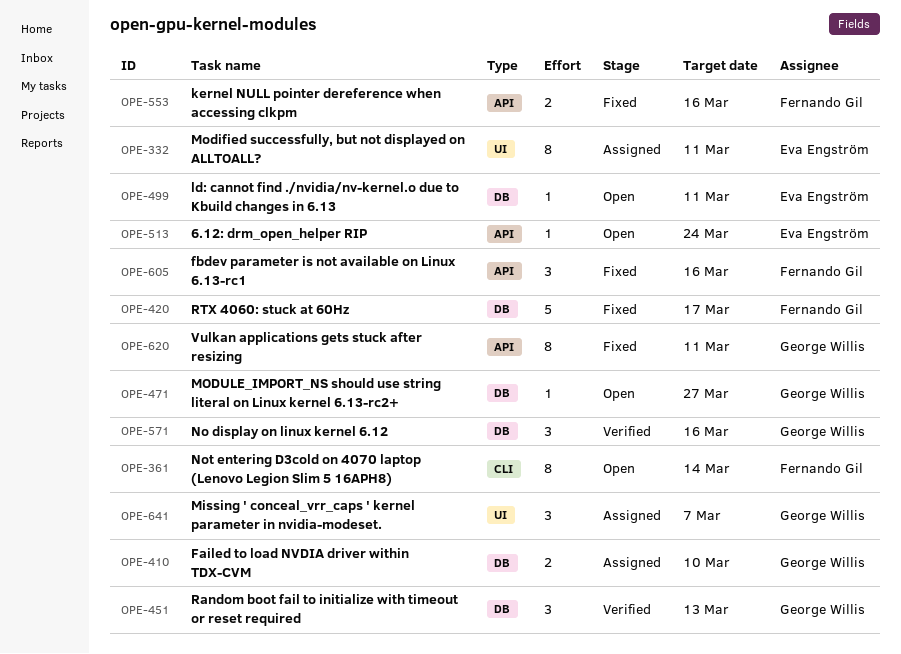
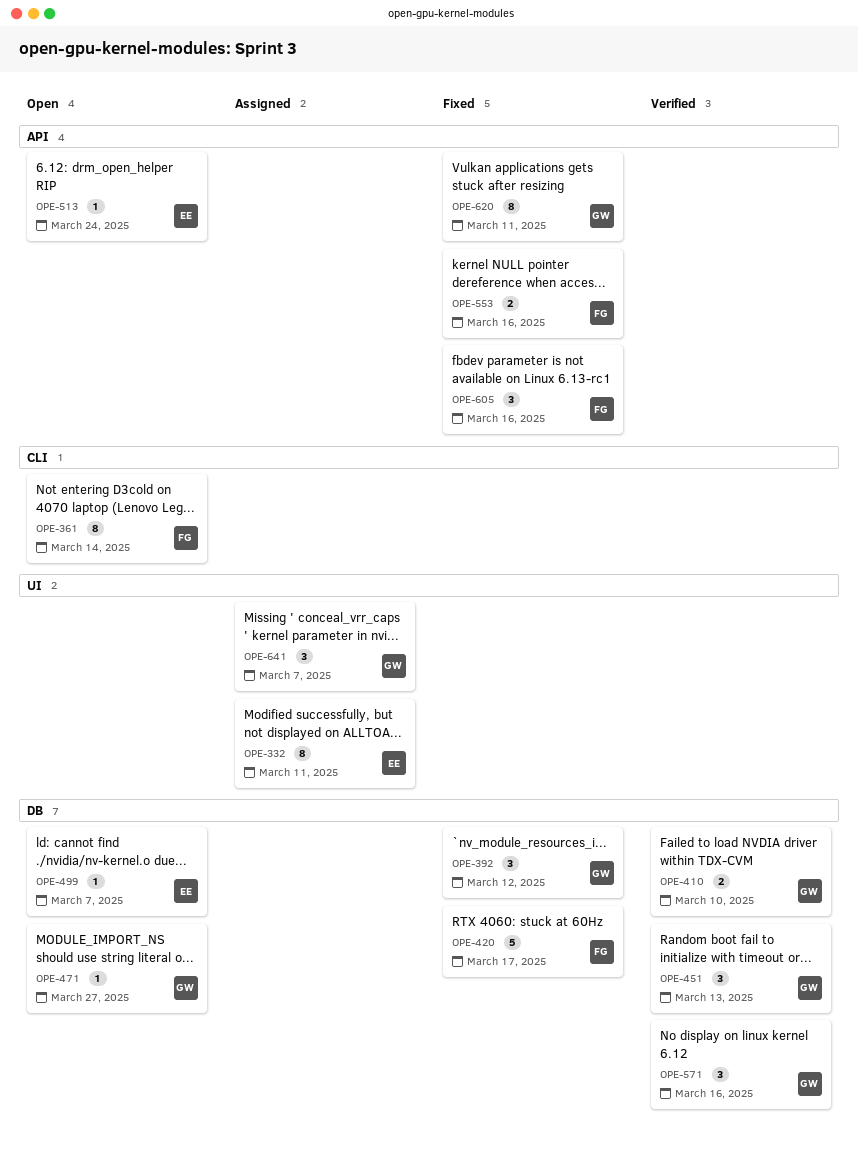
OPE-392: none -> present
OPE-410, status: Assigned -> Verified
OPE-499, due: Mar 11 -> Mar 7

